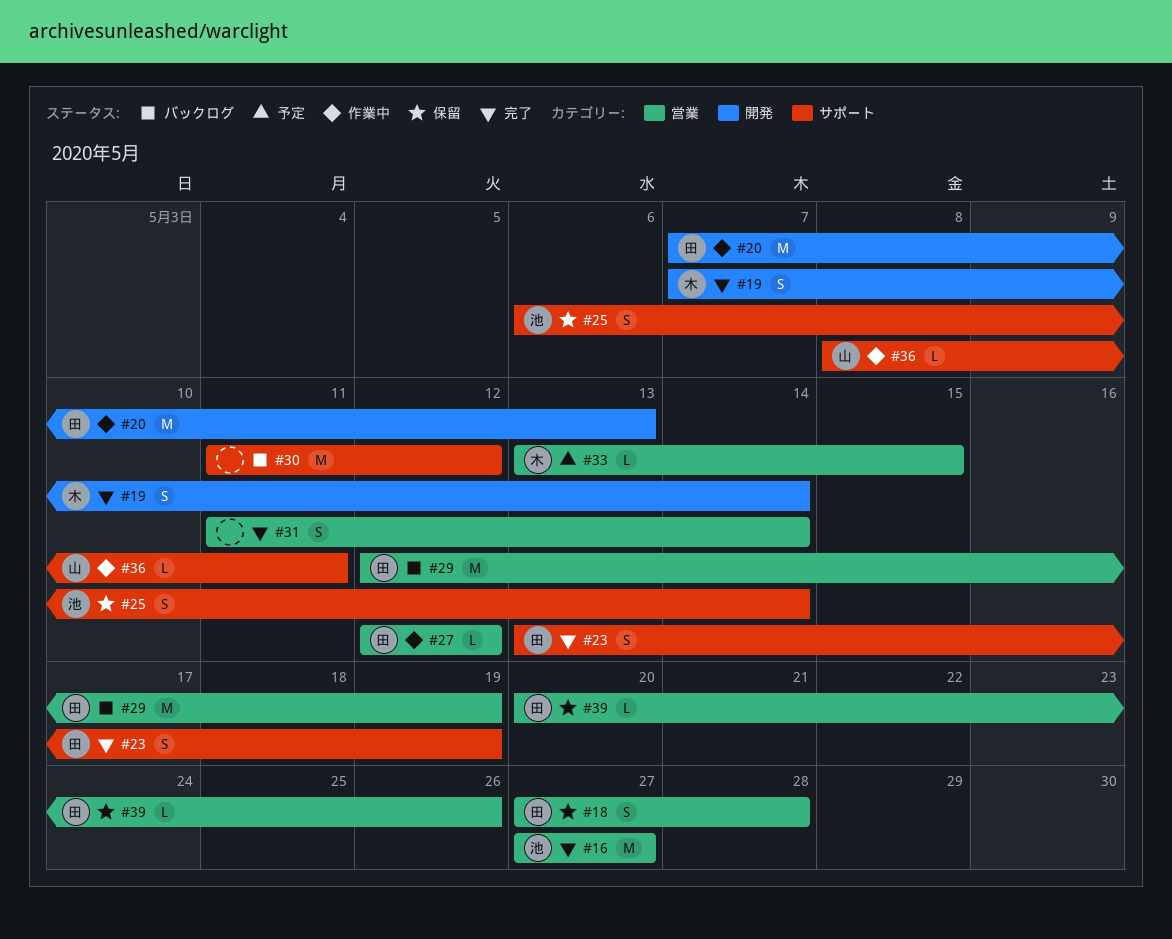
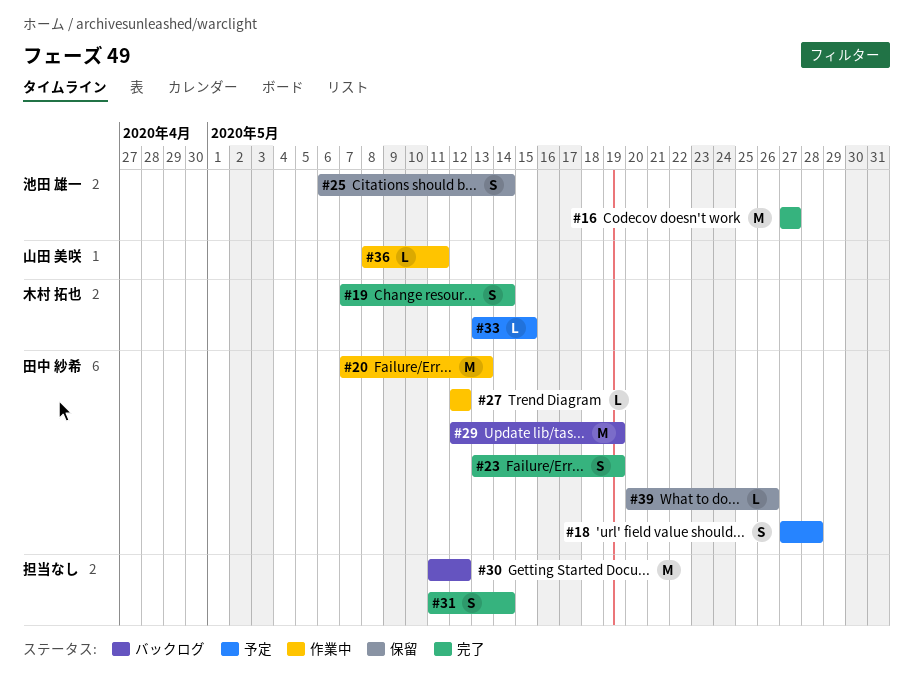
#18, status: 保留 -> 予定

